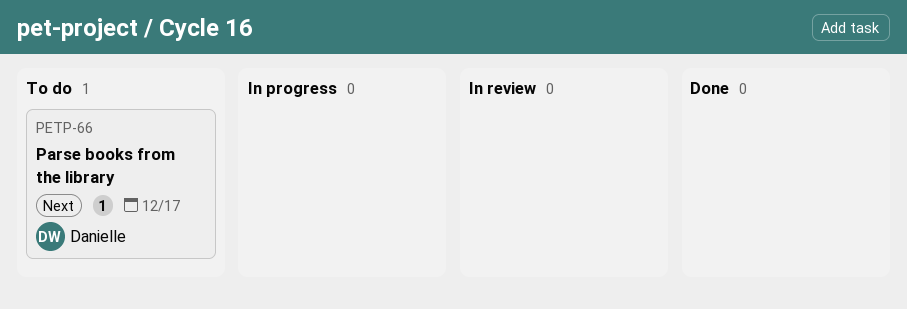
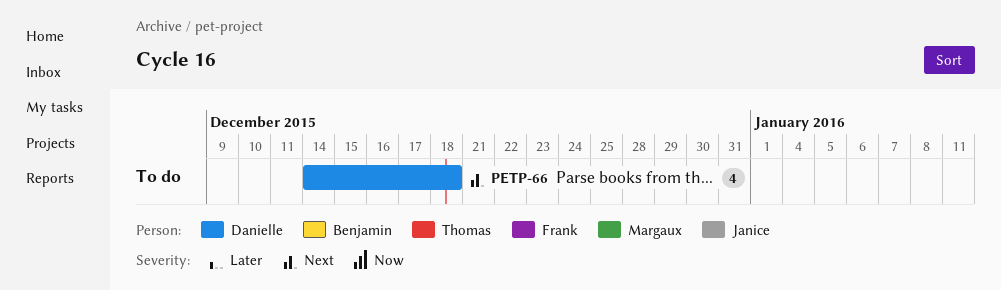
PETP-66, estimate: 1 -> 4
PETP-66, due: Dec 17 -> Dec 18

